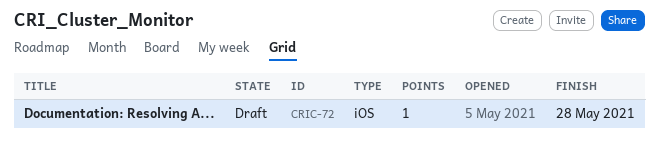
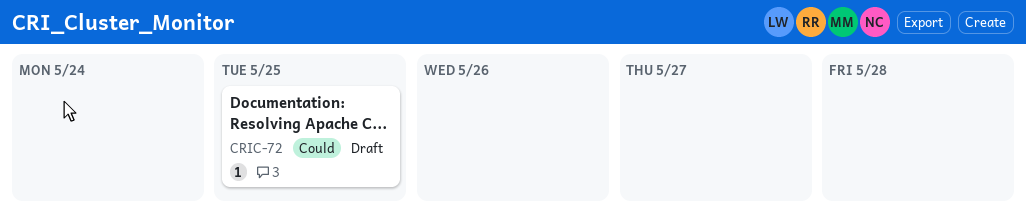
CRIC-72, due: May 28 -> May 25

